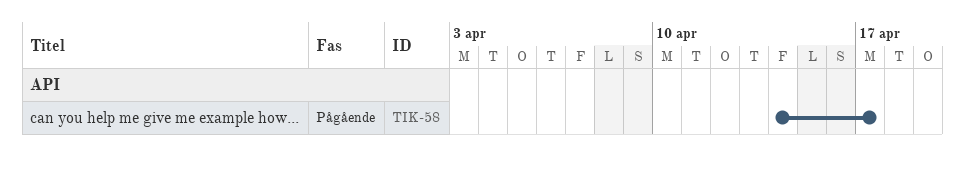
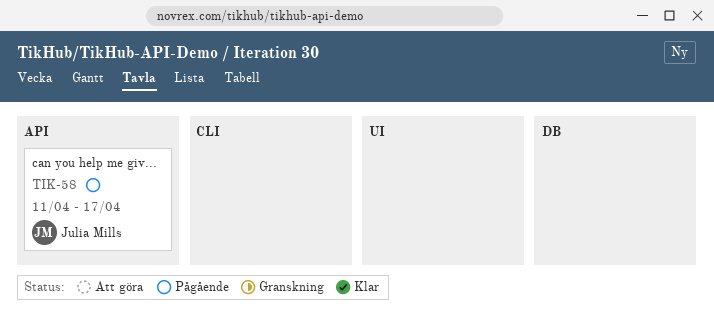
TIK-58, start: Apr 14 -> Apr 11

